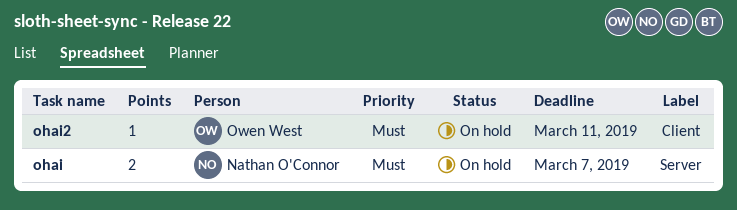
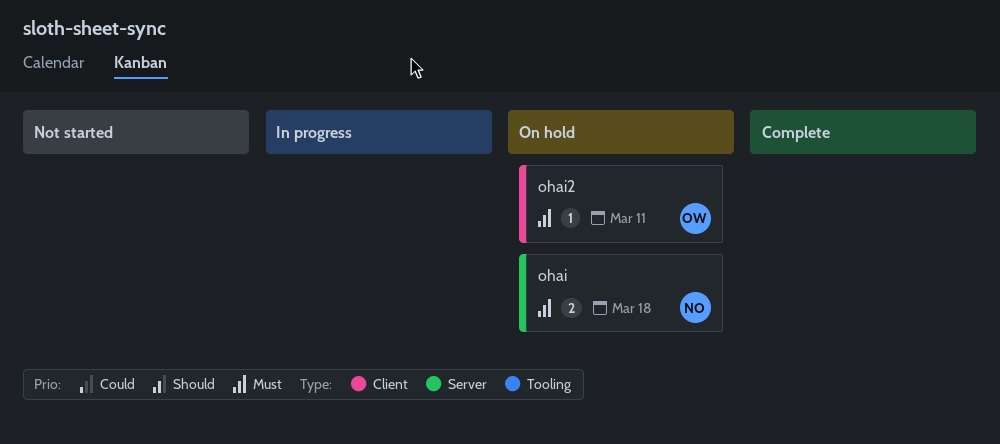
ohai, due: Mar 7 -> Mar 18

